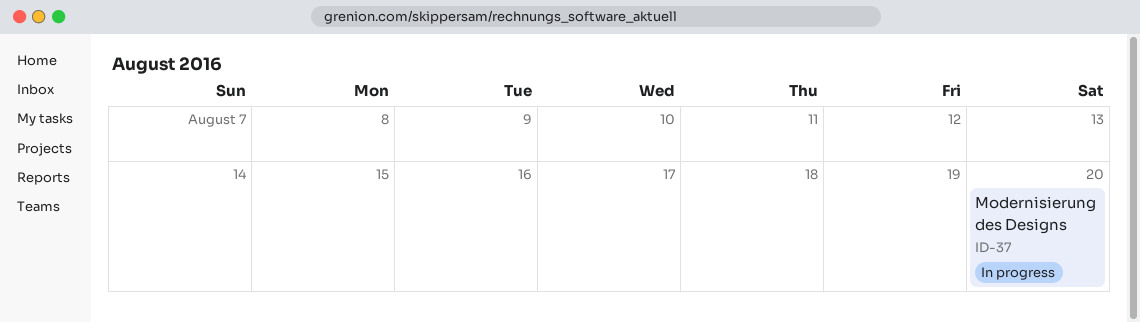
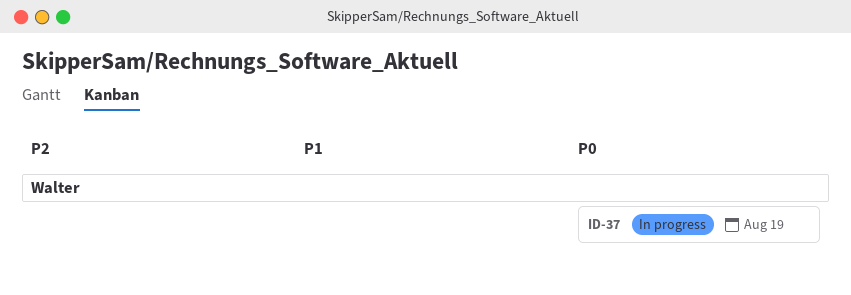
ID-37, due: Aug 20 -> Aug 19

